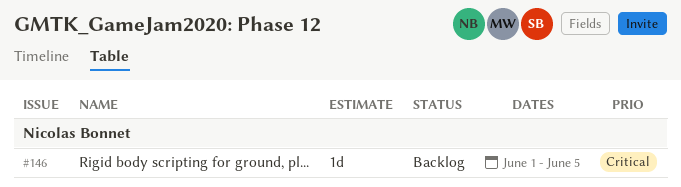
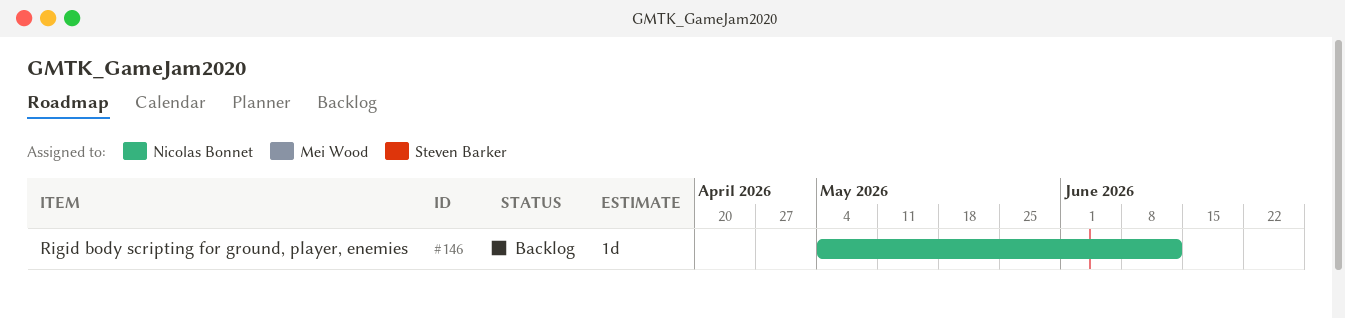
#146, start: Jun 1 -> May 4
#146, due: Jun 5 -> Jun 12

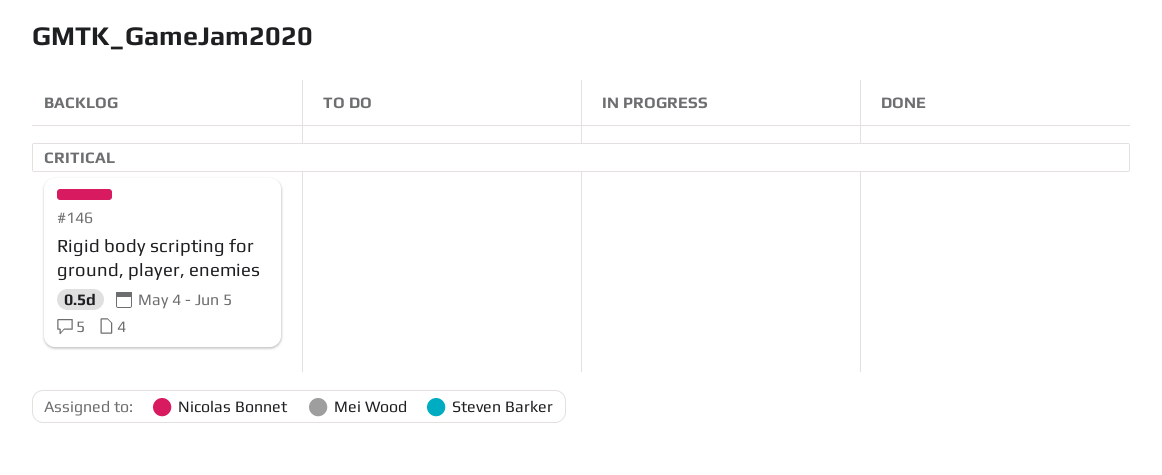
#146, estimate: 1d -> 0.5d
#146, due: Jun 12 -> Jun 5

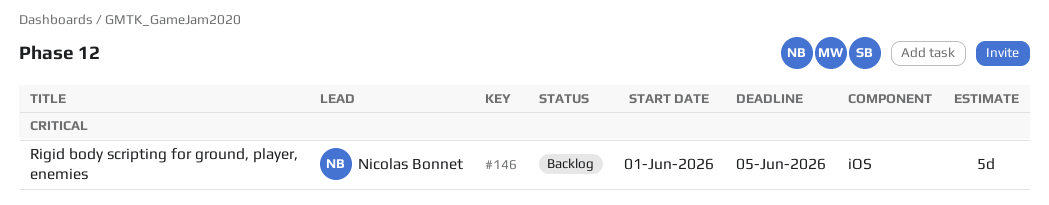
#146, estimate: 0.5d -> 5d
#146, start: May 4 -> Jun 1

